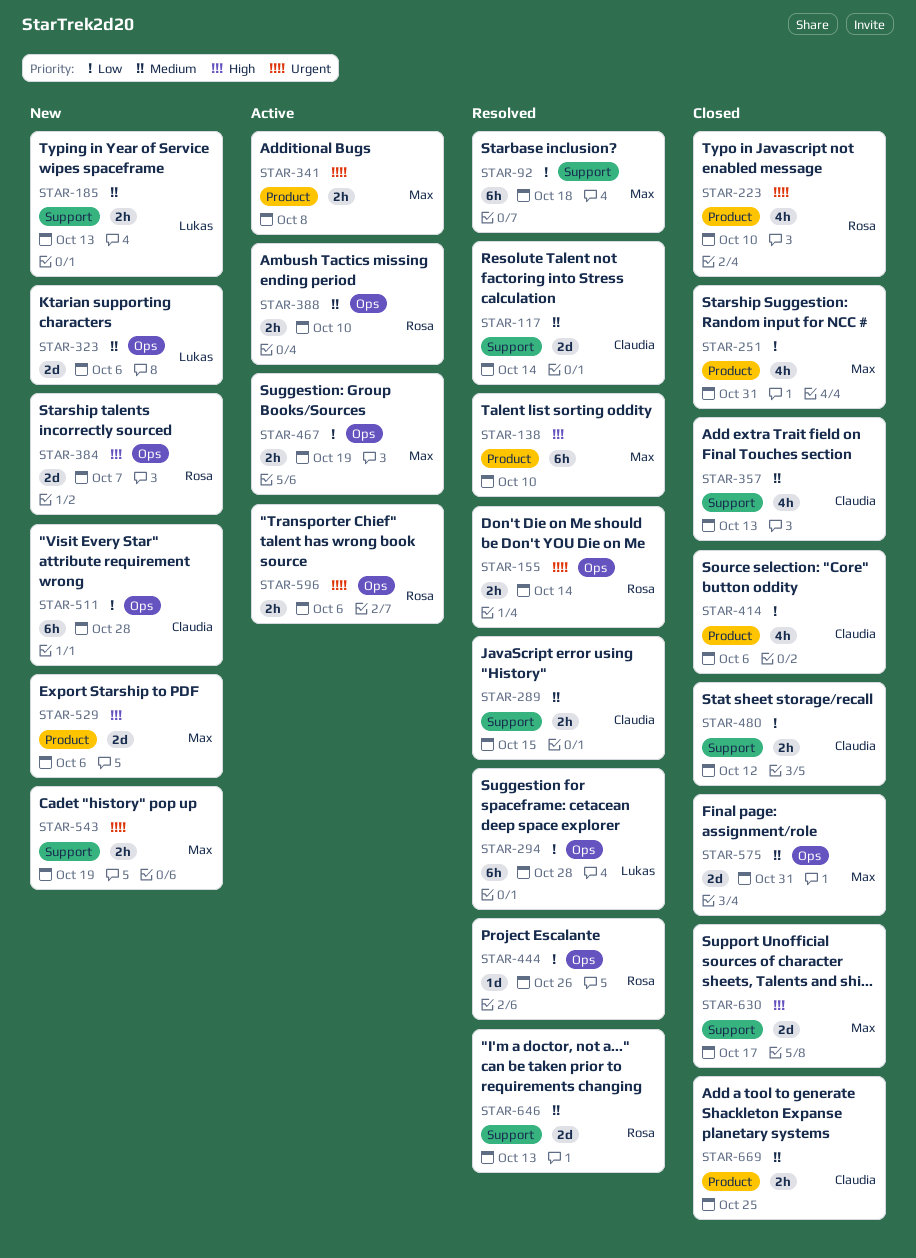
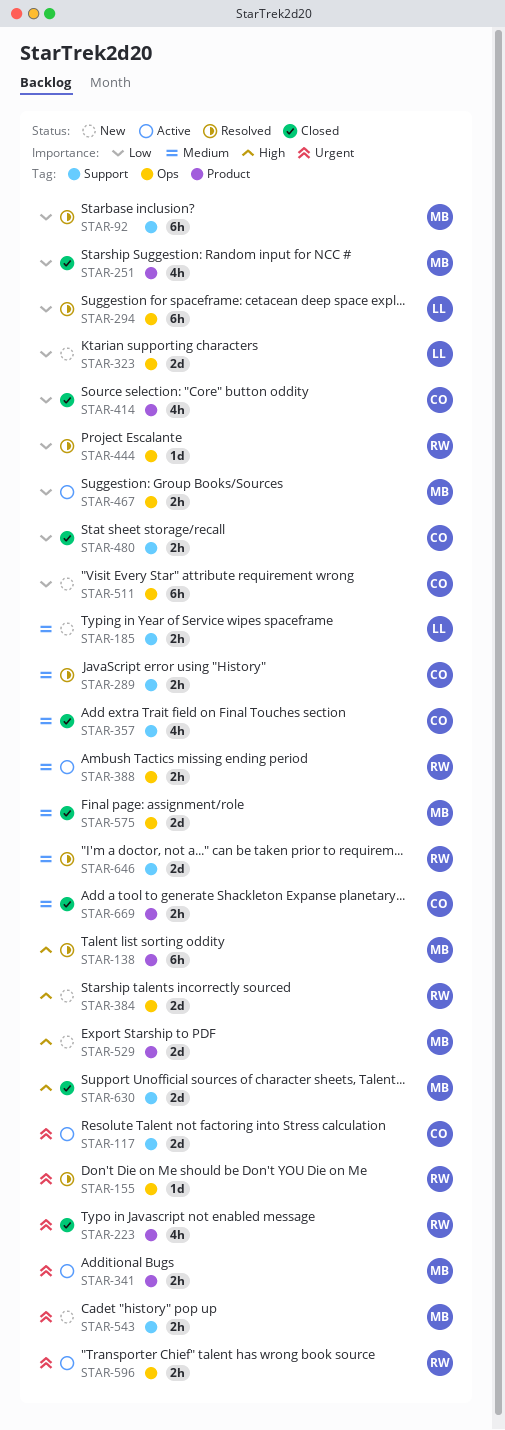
STAR-117, status: Resolved -> Active
STAR-117, priority: Medium -> Urgent
STAR-155, estimate: 2h -> 1d
STAR-323, priority: Medium -> Low

